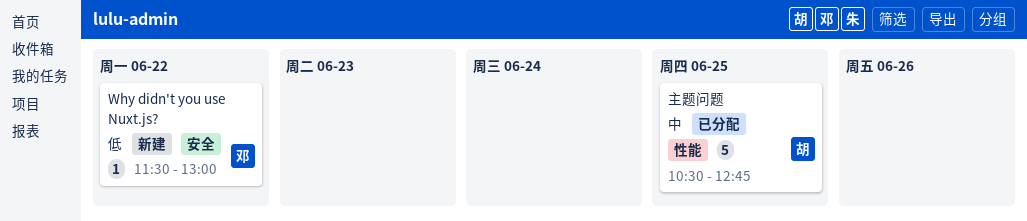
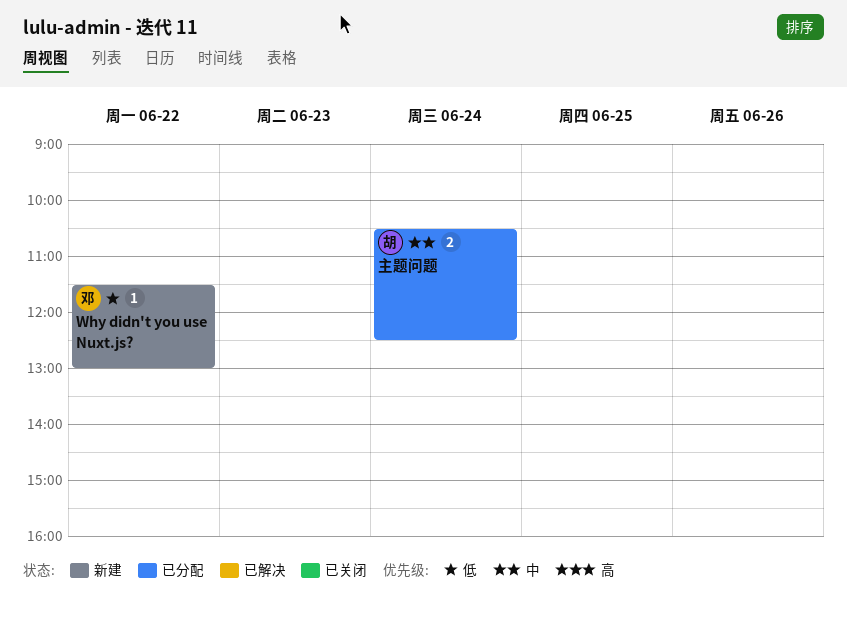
主题问题, estimate: 5 -> 2
主题问题, day: Jun 25 -> Jun 24
主题问题, ends: 12:45 -> 12:30

